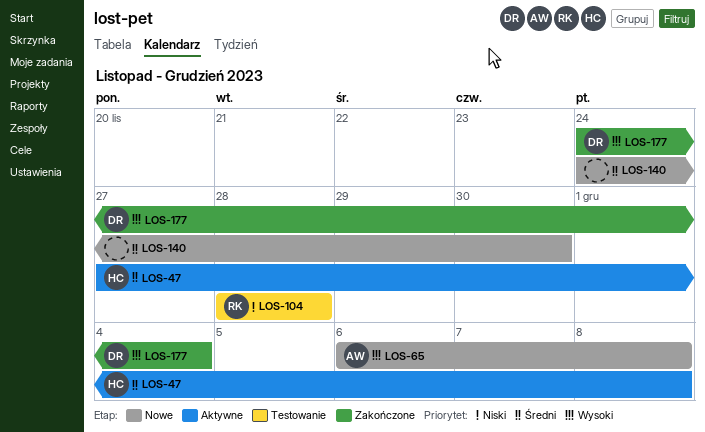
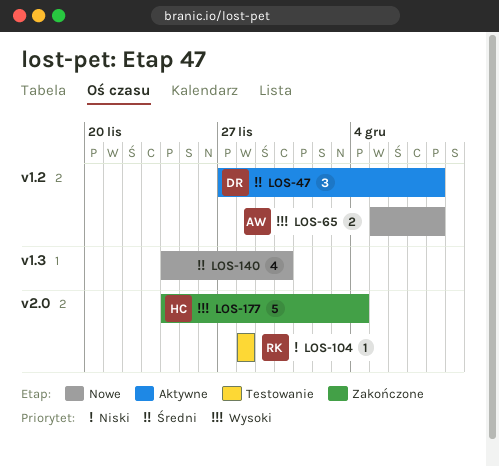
LOS-47, owner: HC -> DR
LOS-65, start: Dec 6 -> Dec 5
LOS-177, owner: DR -> HC

